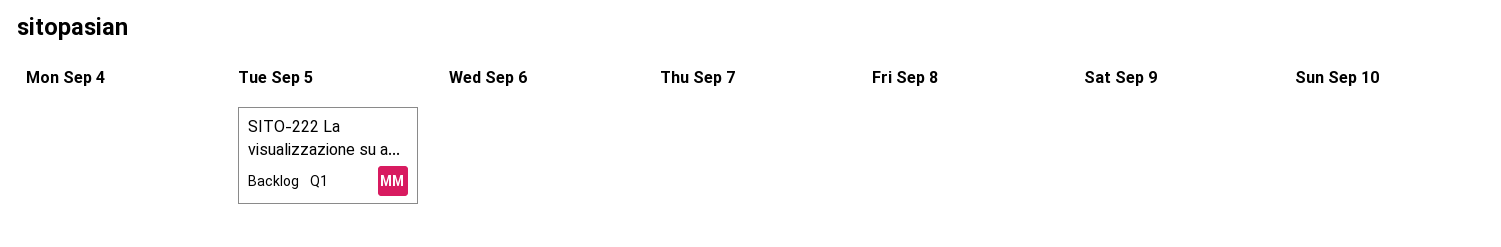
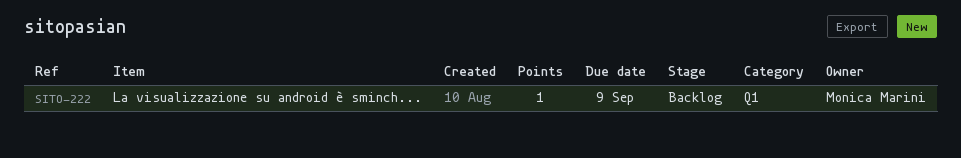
SITO-222, due: Sep 5 -> Sep 9

